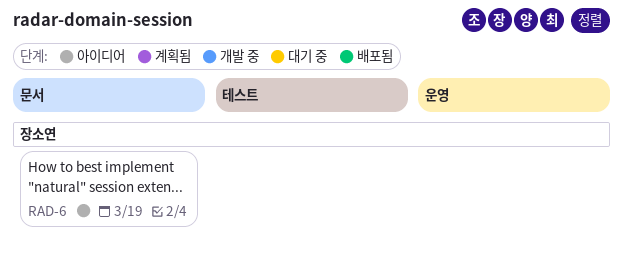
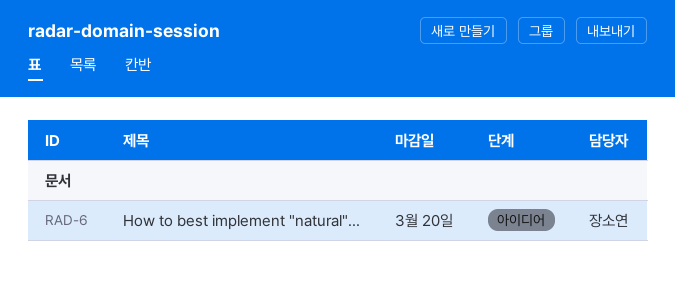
RAD-6, due: Mar 19 -> Mar 20

